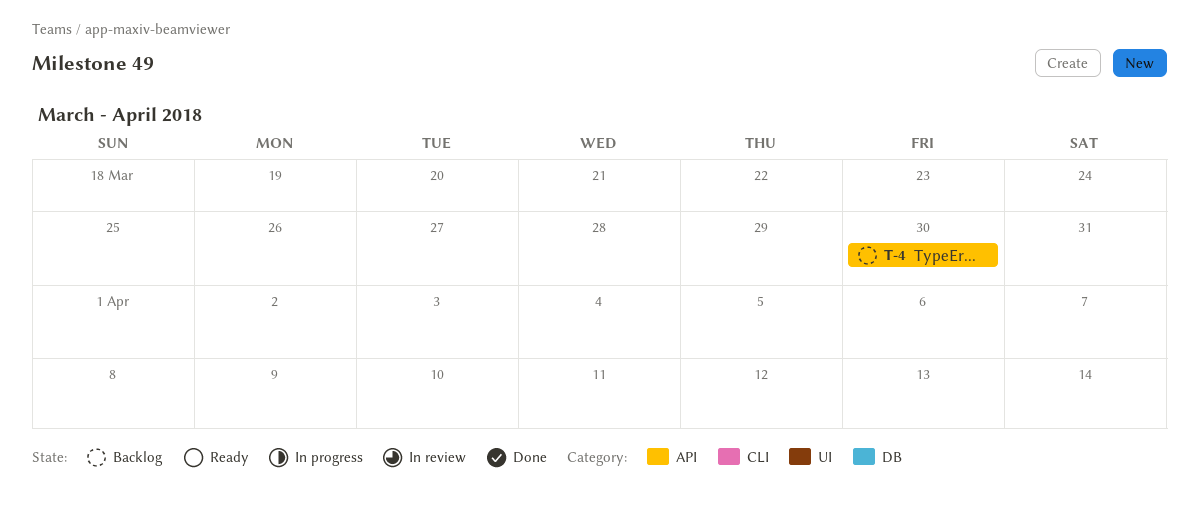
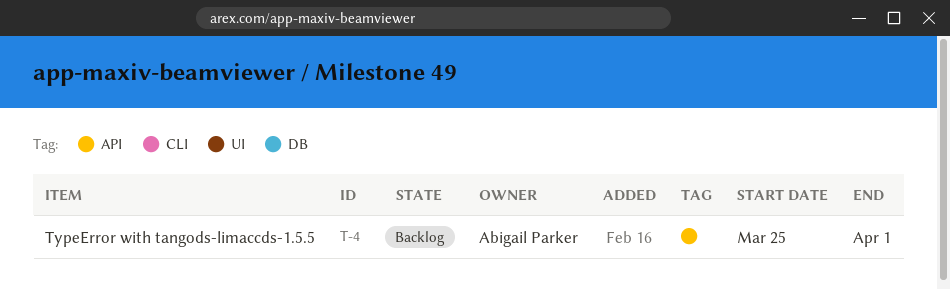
T-4, start: Mar 30 -> Mar 25
T-4, due: Mar 30 -> Apr 1

